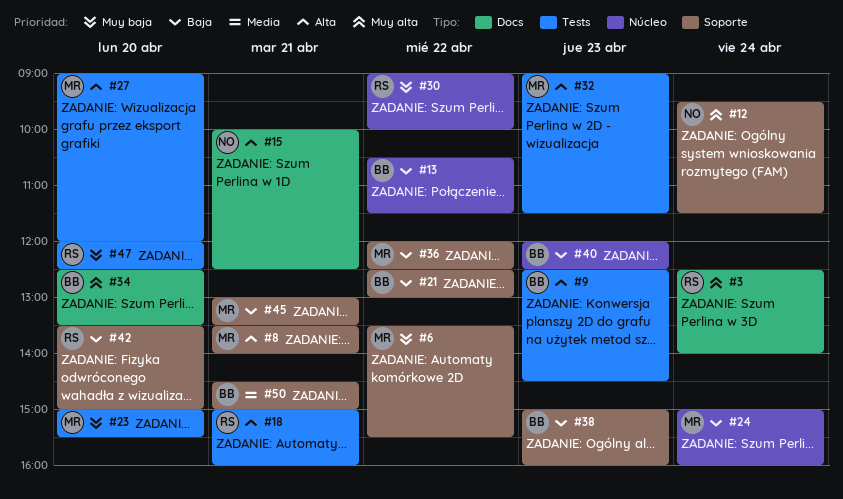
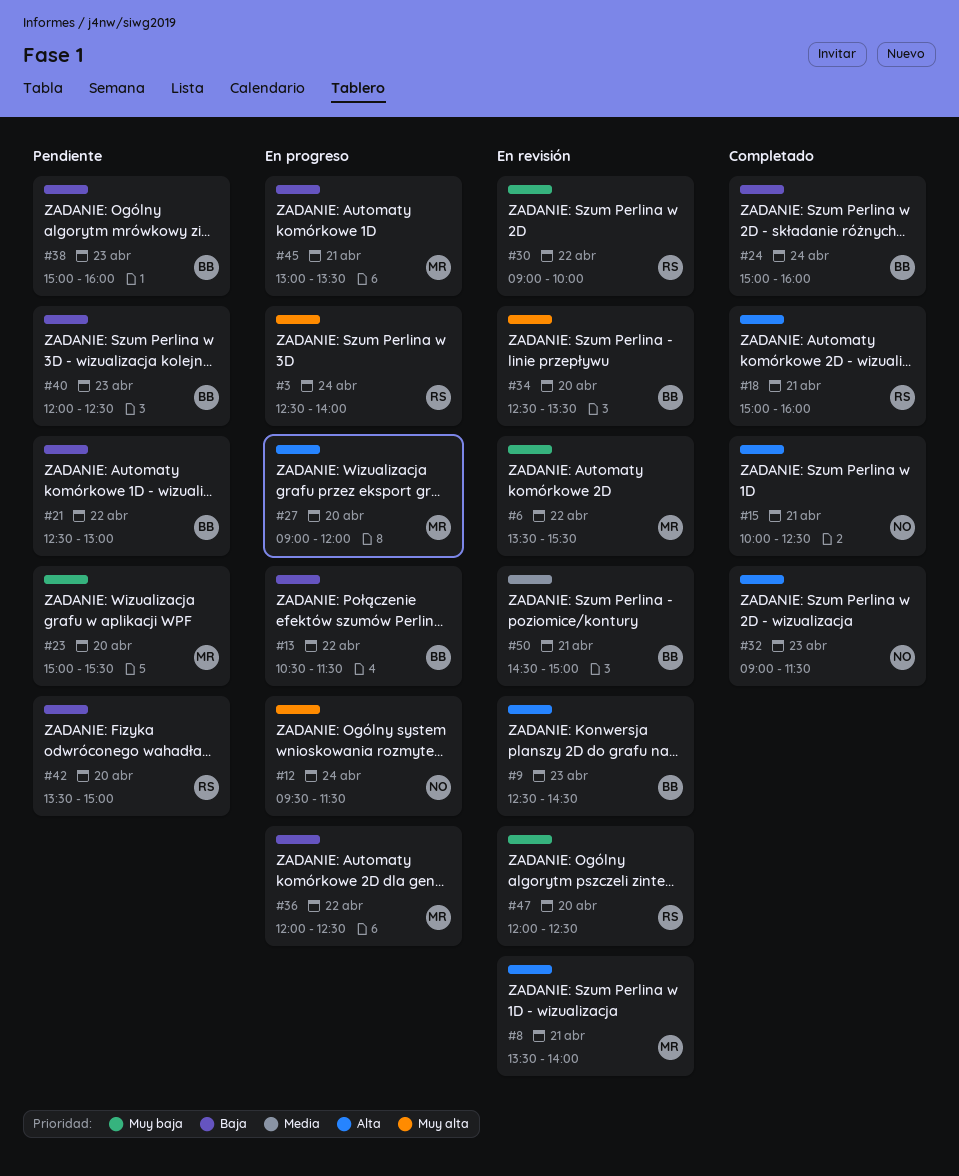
#24, owner: MR -> BB
#32, owner: MR -> NO

